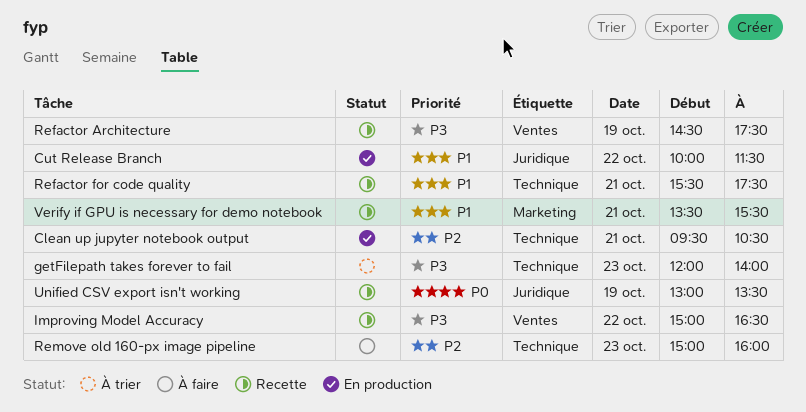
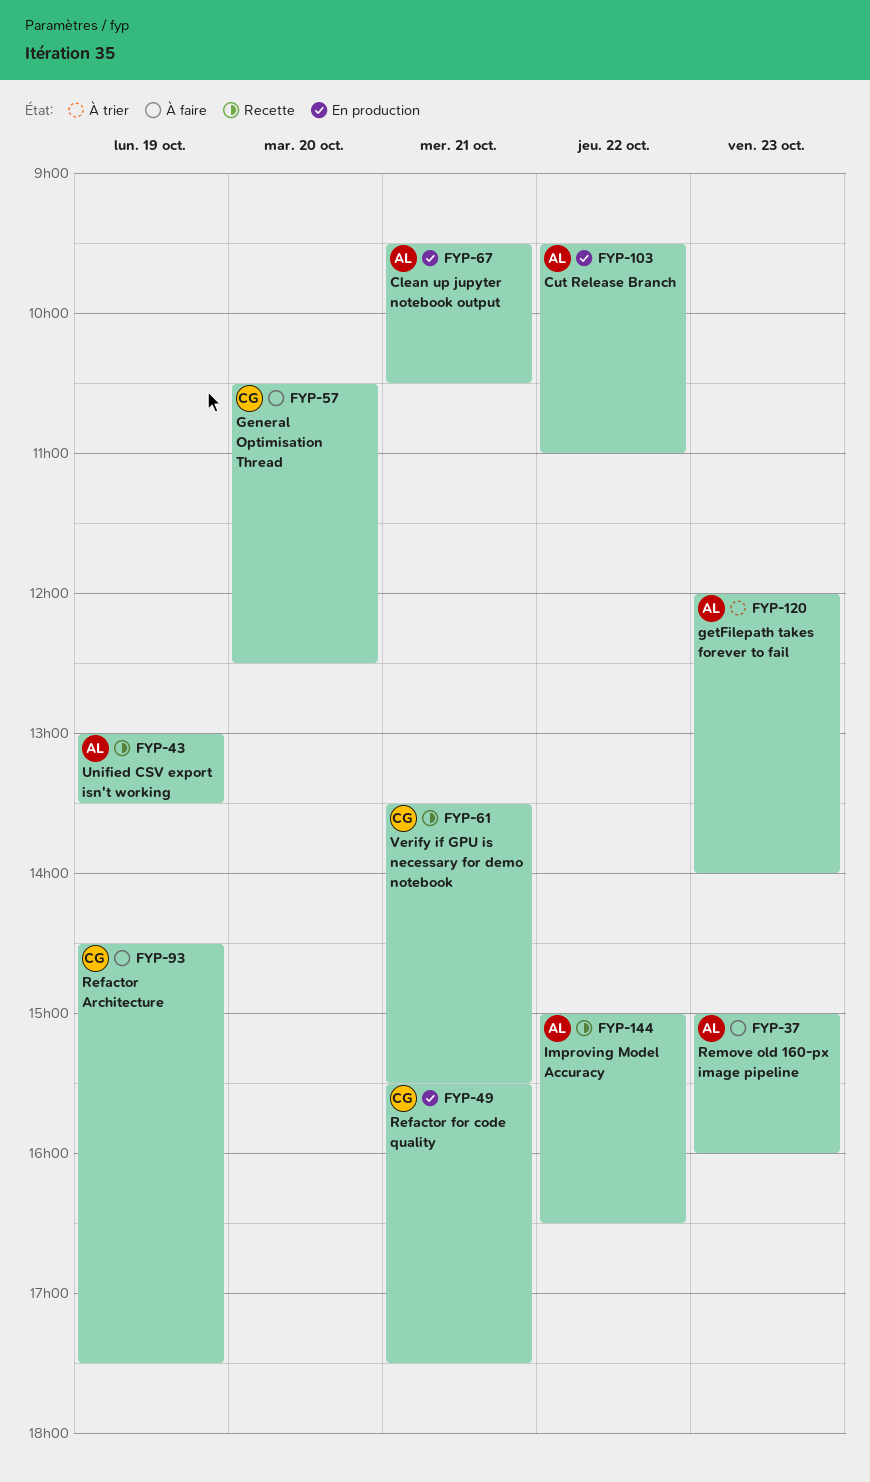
Cut Release Branch, begins: 10:00 -> 09:30
Cut Release Branch, ends: 11:30 -> 11:00
General Optimisation Thread: none -> present
Refactor Architecture, status: Recette -> À faire
Refactor for code quality, status: Recette -> En production

